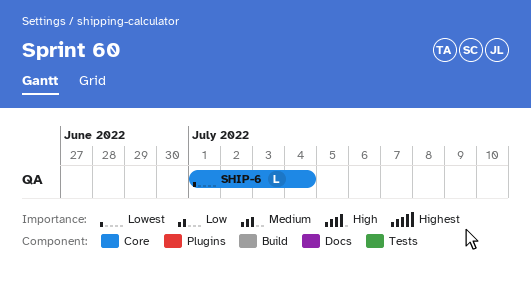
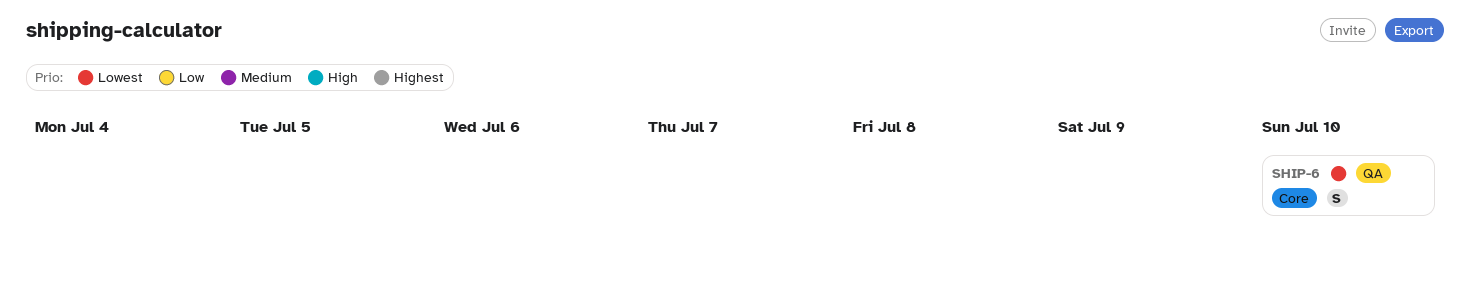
SHIP-6, estimate: L -> S
SHIP-6, due: Jul 4 -> Jul 10

